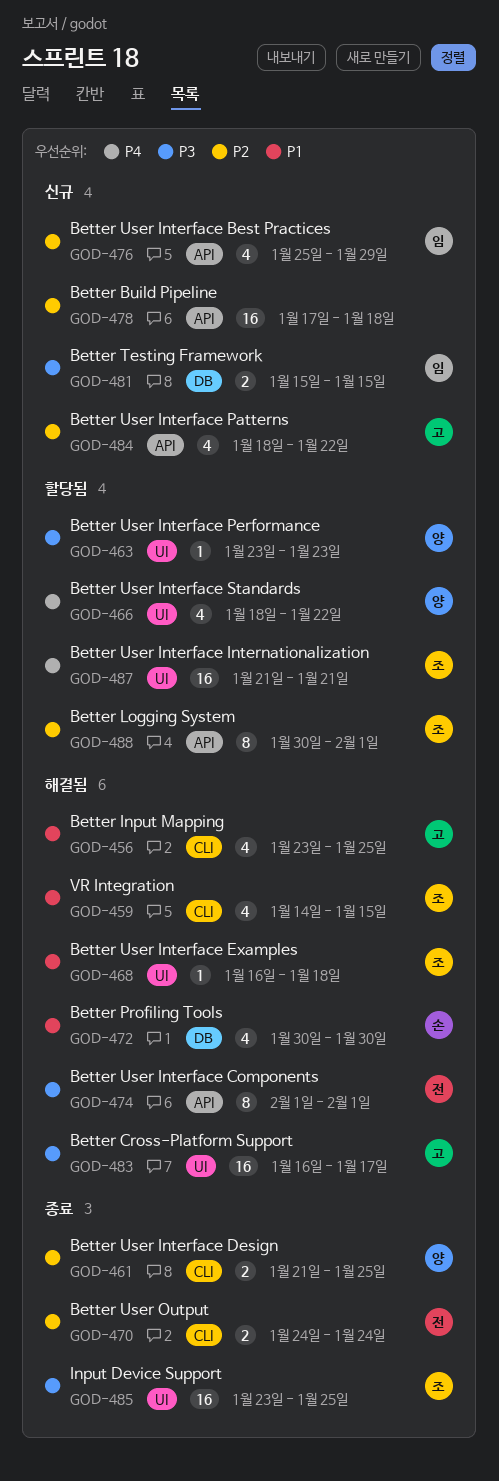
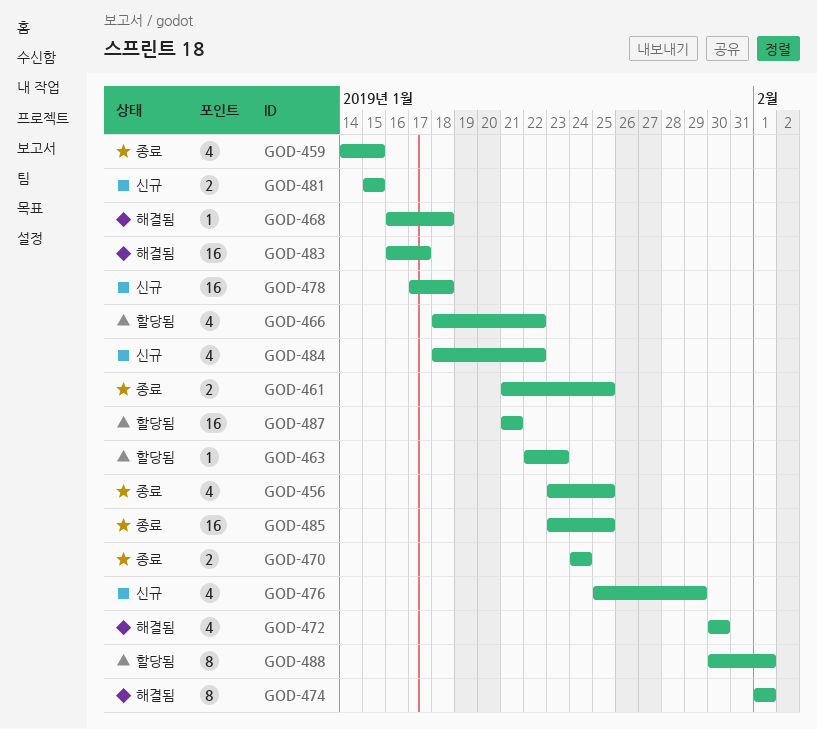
GOD-456, status: 해결됨 -> 종료
GOD-459, status: 해결됨 -> 종료
GOD-463, start: Jan 23 -> Jan 22

